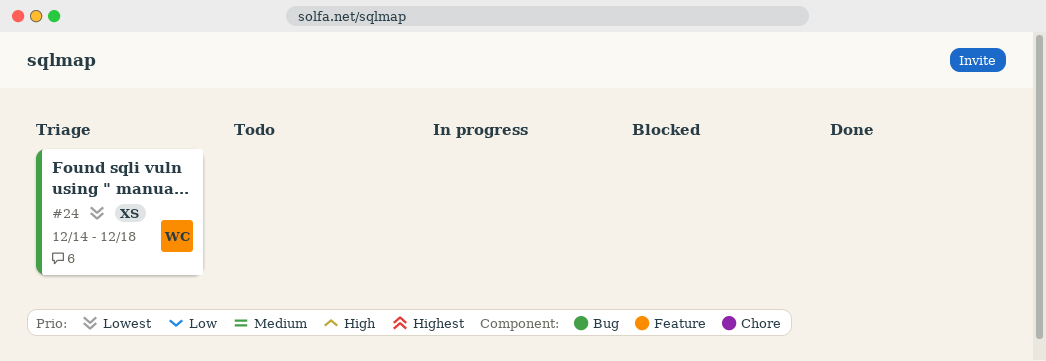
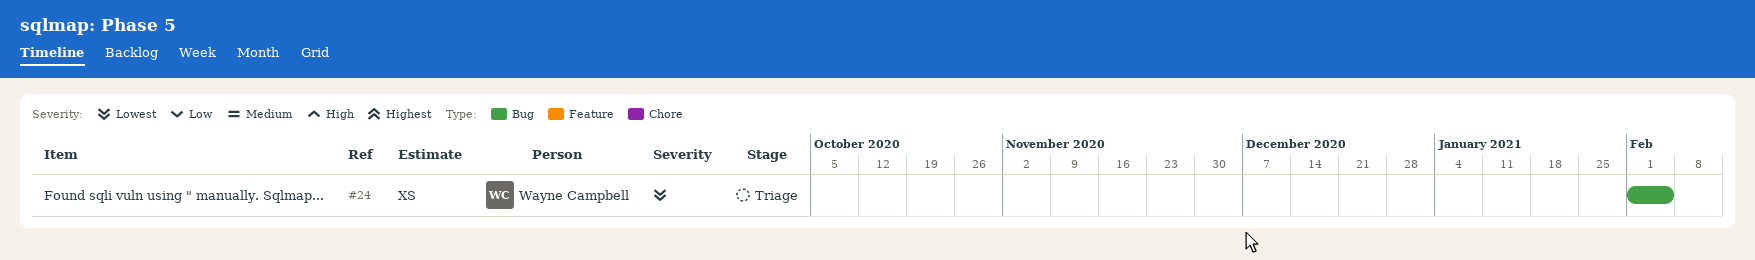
#24, start: Dec 14 -> Feb 1
#24, due: Dec 18 -> Feb 5

